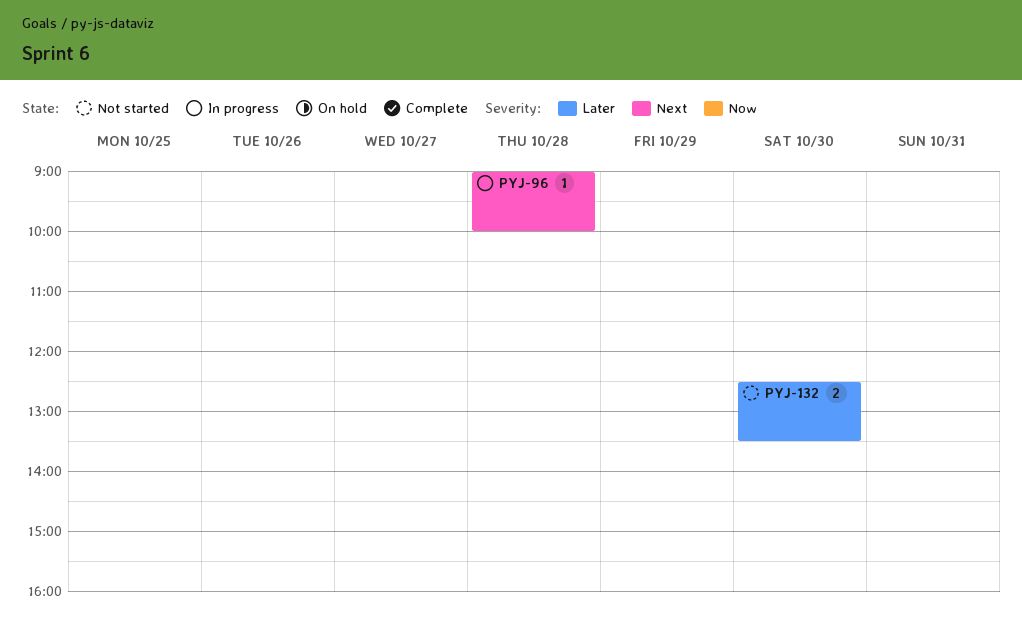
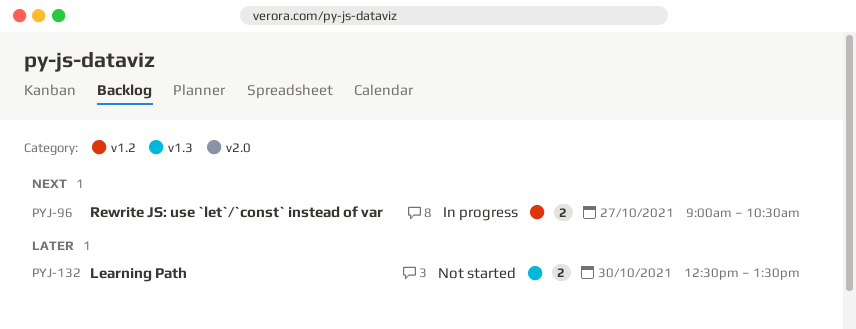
PYJ-96, estimate: 1 -> 2
PYJ-96, day: Oct 28 -> Oct 27
PYJ-96, ends: 10:00 -> 10:30

